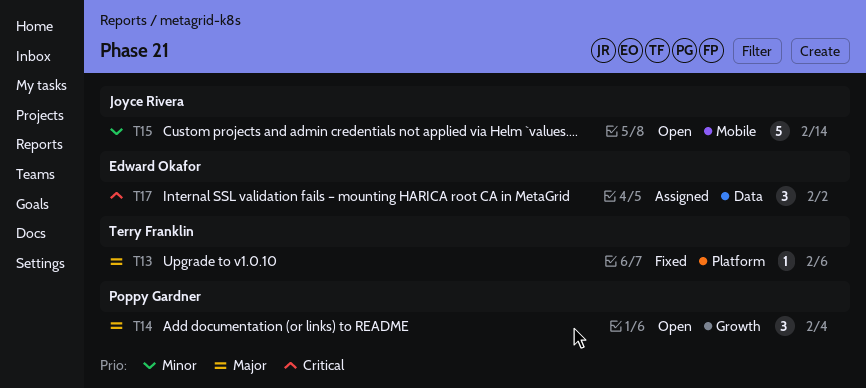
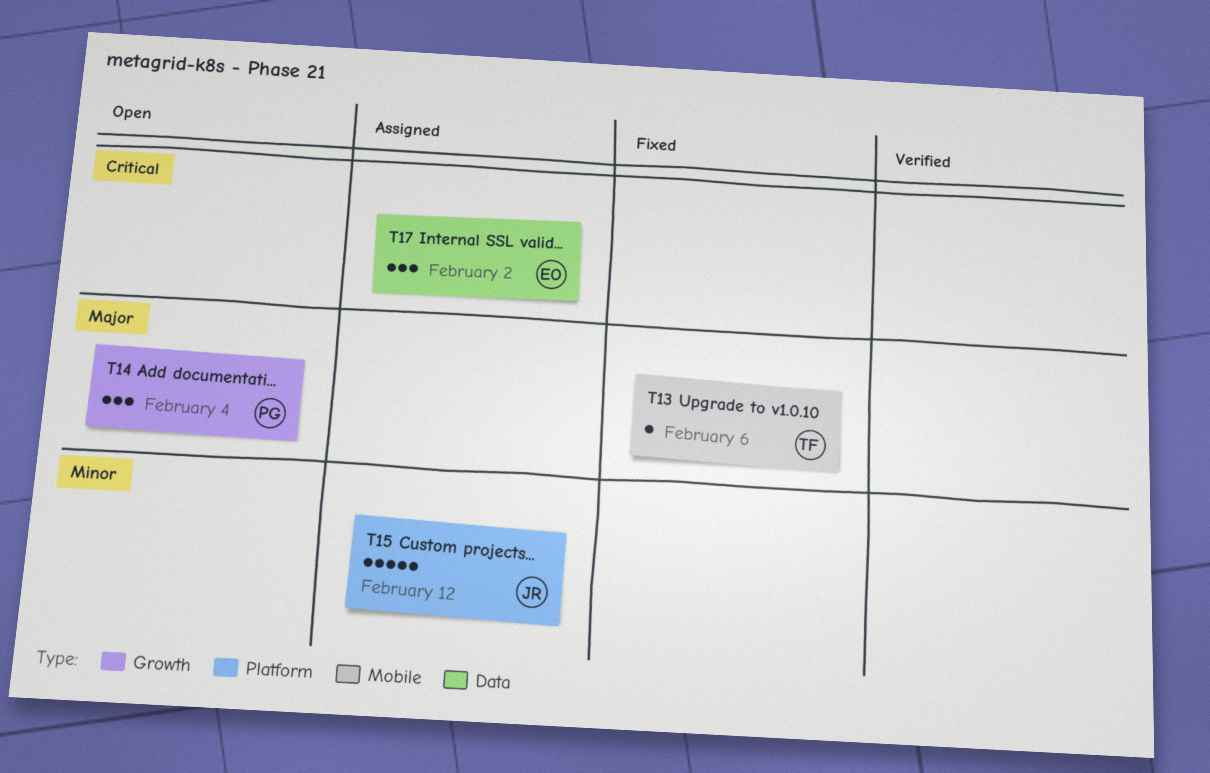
T13, label: Platform -> Mobile
T15, status: Open -> Assigned
T15, label: Mobile -> Platform
T15, due: Feb 14 -> Feb 12

